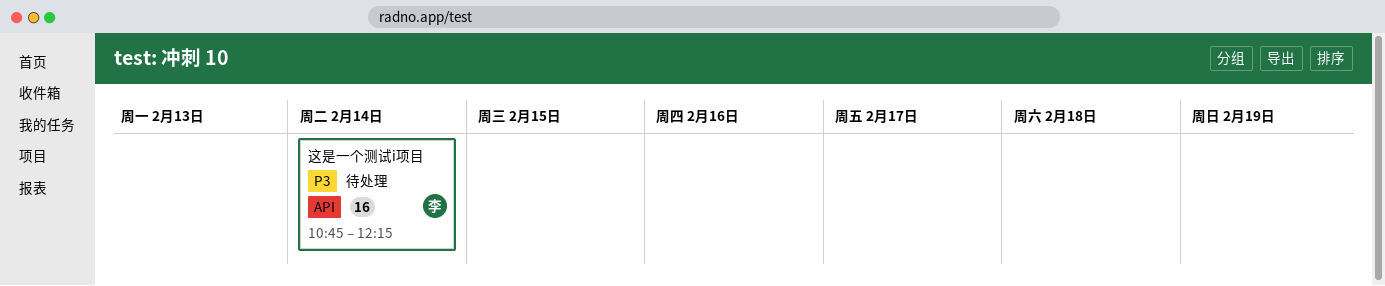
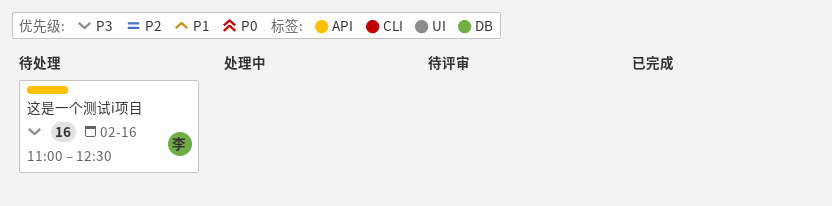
这是一个测试i项目, day: Feb 14 -> Feb 16
这是一个测试i项目, begins: 10:45 -> 11:00
这是一个测试i项目, ends: 12:15 -> 12:30

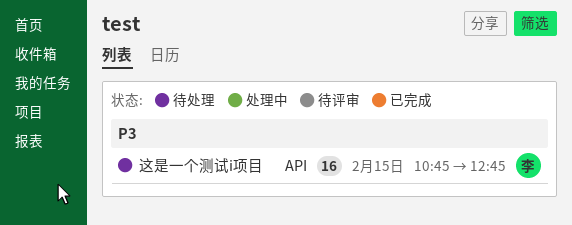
这是一个测试i项目, day: Feb 16 -> Feb 15
这是一个测试i项目, begins: 11:00 -> 10:45
这是一个测试i项目, ends: 12:30 -> 12:45

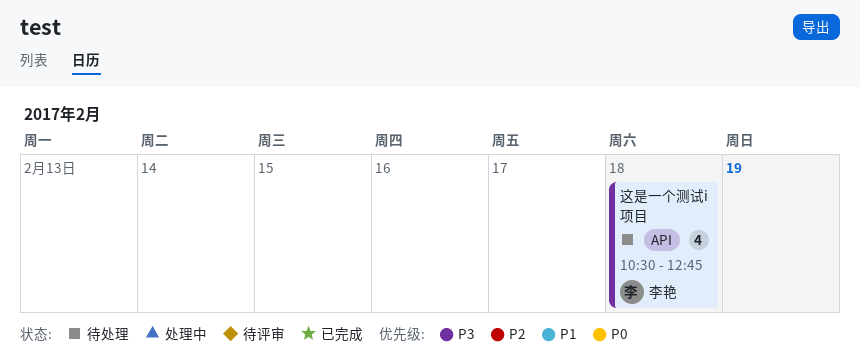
这是一个测试i项目, estimate: 16 -> 4
这是一个测试i项目, day: Feb 15 -> Feb 18
这是一个测试i项目, begins: 10:45 -> 10:30

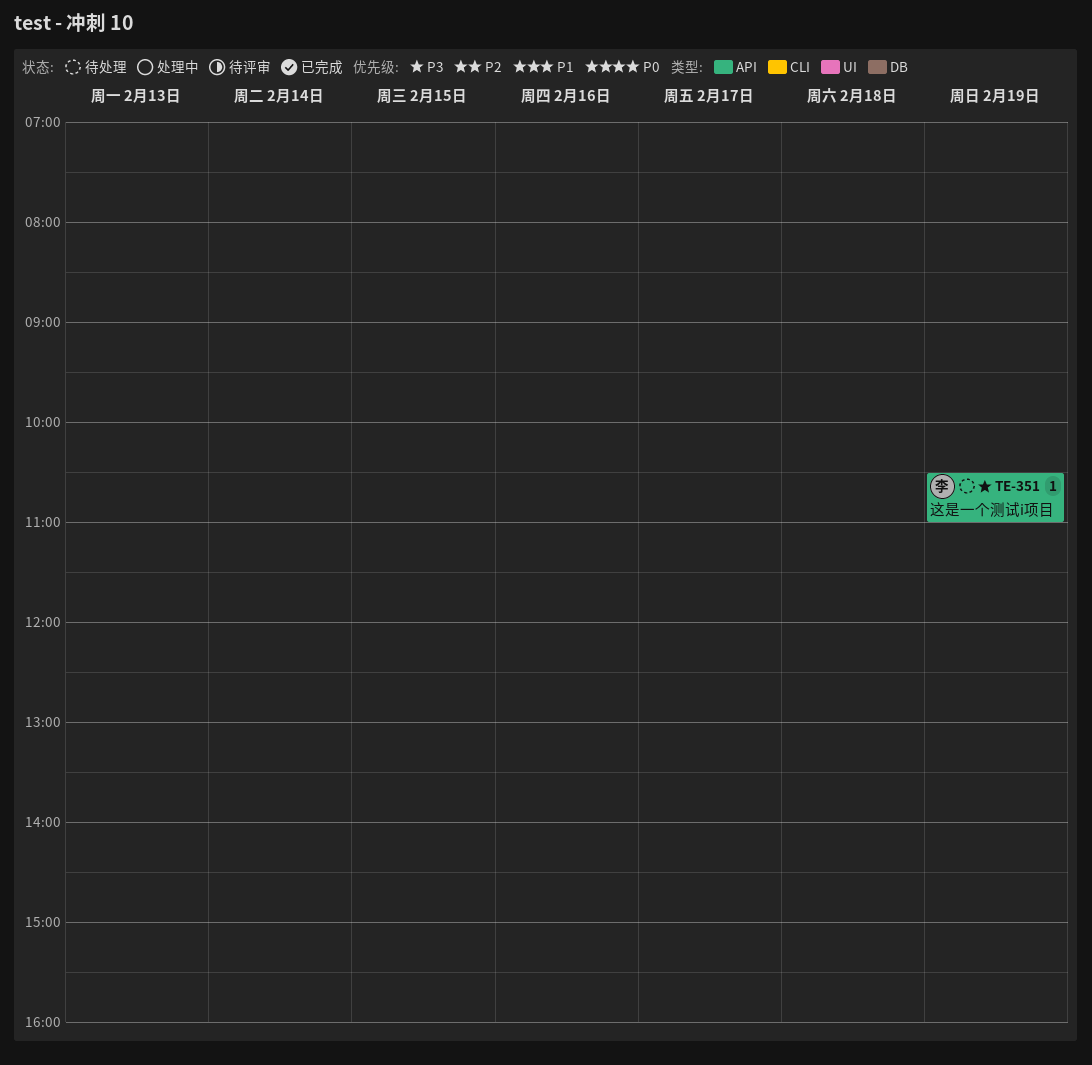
这是一个测试i项目, estimate: 4 -> 1
这是一个测试i项目, day: Feb 18 -> Feb 19
这是一个测试i项目, ends: 12:45 -> 11:00

